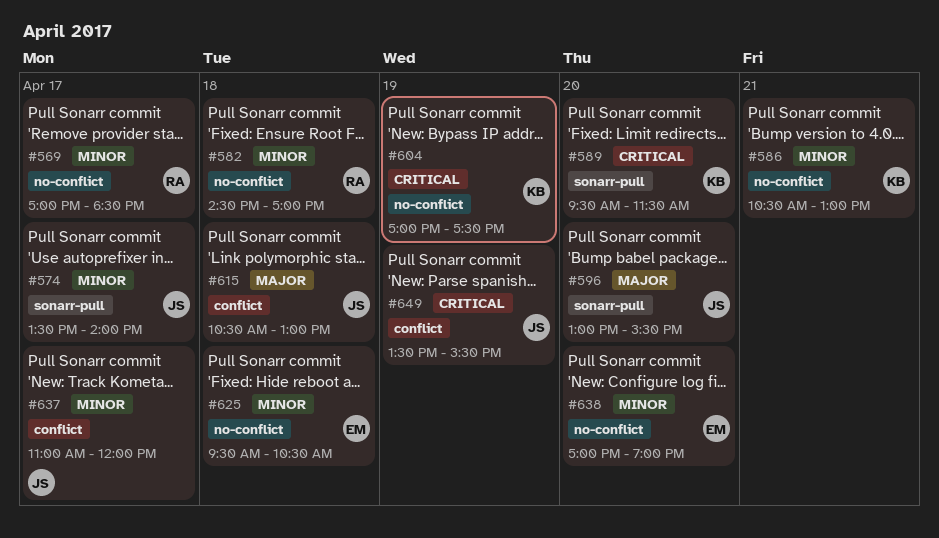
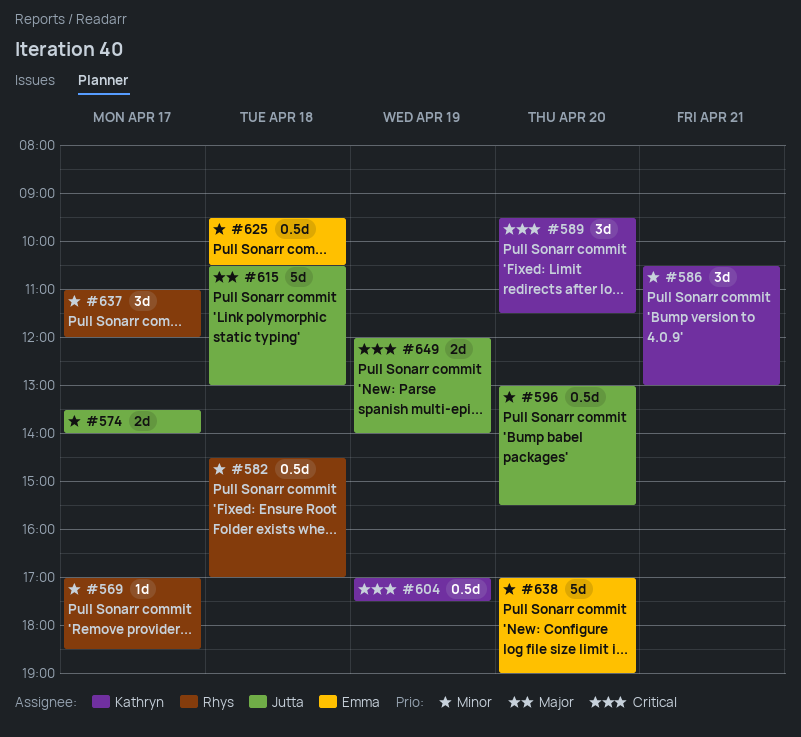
#596, priority: Major -> Minor
#637, owner: Jutta -> Rhys
#649, begins: 13:30 -> 12:00
#649, ends: 15:30 -> 14:00

